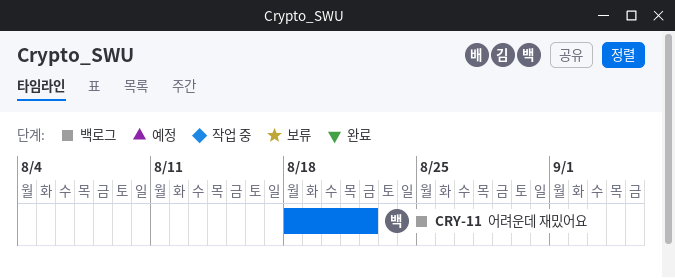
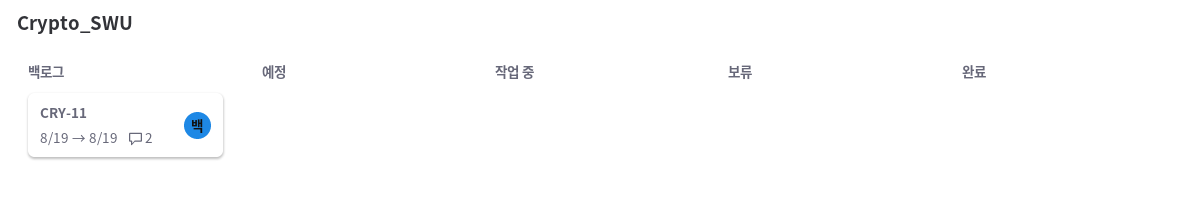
CRY-11, start: Aug 18 -> Aug 19
CRY-11, due: Aug 22 -> Aug 19

